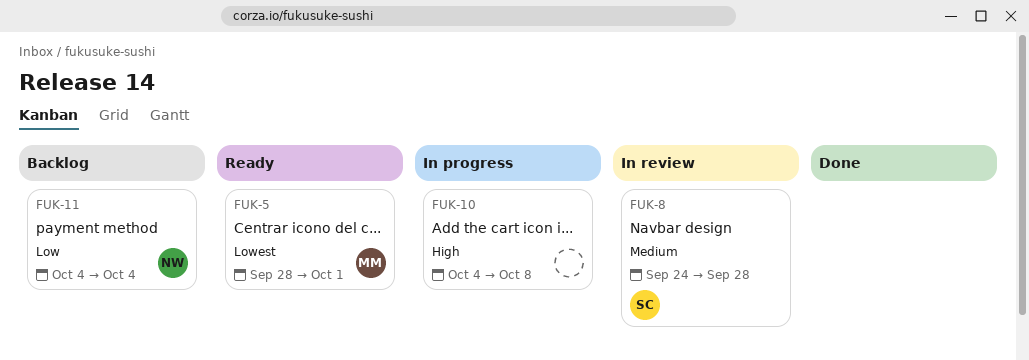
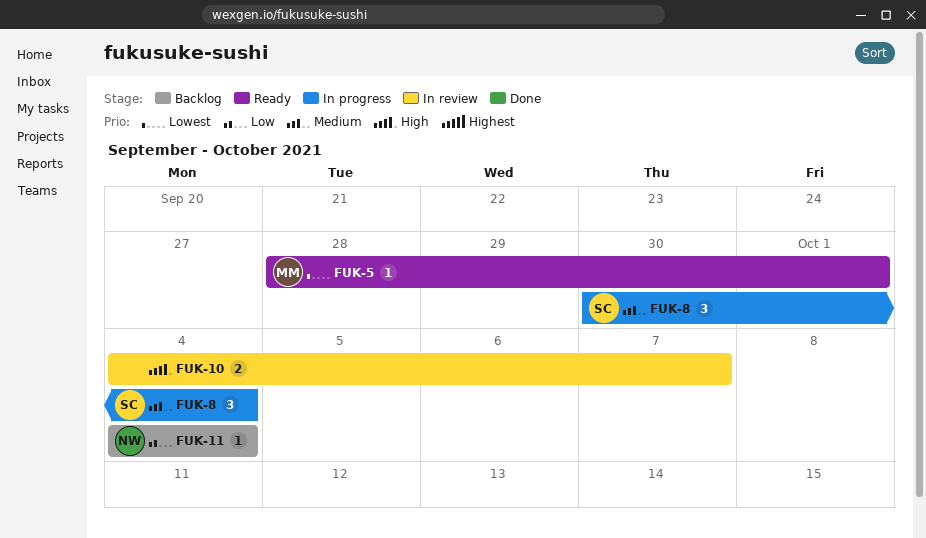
FUK-8, status: In review -> In progress
FUK-8, start: Sep 24 -> Sep 30
FUK-8, due: Sep 28 -> Oct 4
FUK-10, status: In progress -> In review
FUK-10, due: Oct 8 -> Oct 7

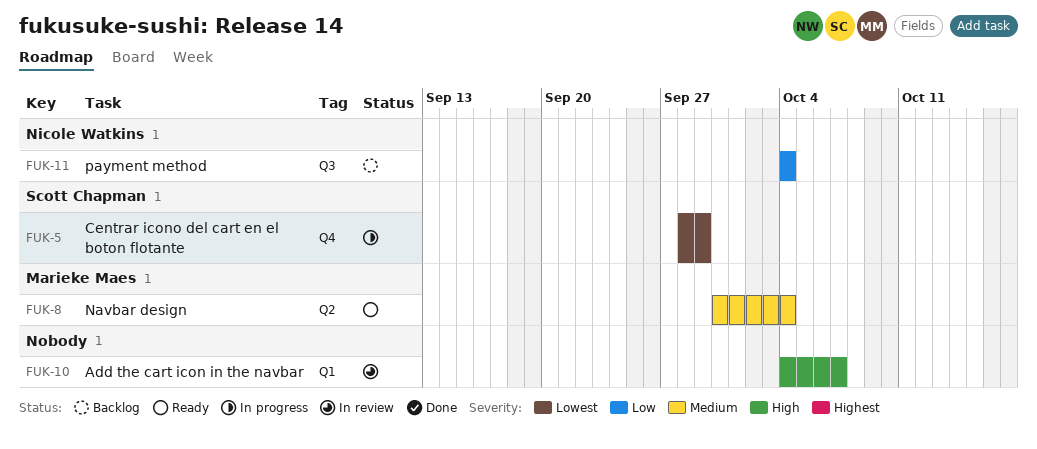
FUK-5, status: Ready -> In progress
FUK-5, owner: Marieke Maes -> Scott Chapman
FUK-5, due: Oct 1 -> Sep 29
FUK-8, status: In progress -> Ready
FUK-8, owner: Scott Chapman -> Marieke Maes

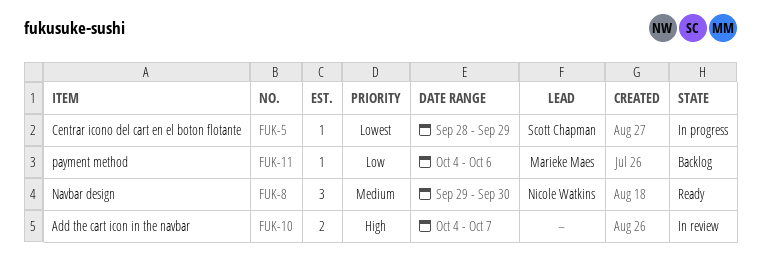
FUK-8, owner: Marieke Maes -> Nicole Watkins
FUK-8, start: Sep 30 -> Sep 29
FUK-8, due: Oct 4 -> Sep 30
FUK-11, owner: Nicole Watkins -> Marieke Maes
FUK-11, due: Oct 4 -> Oct 6

